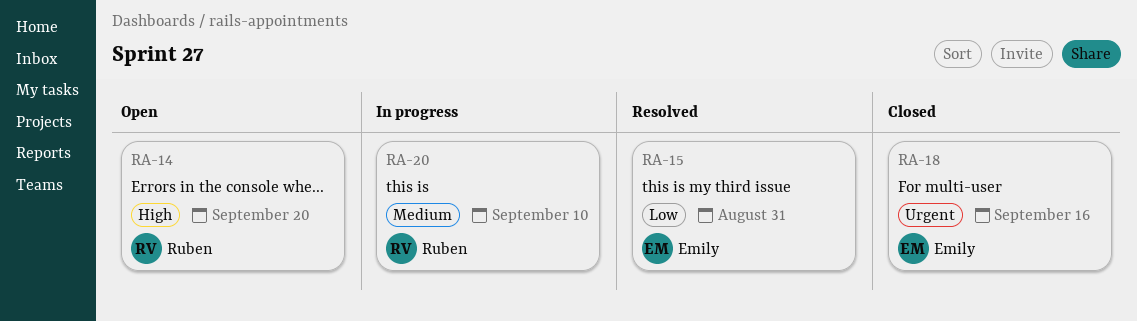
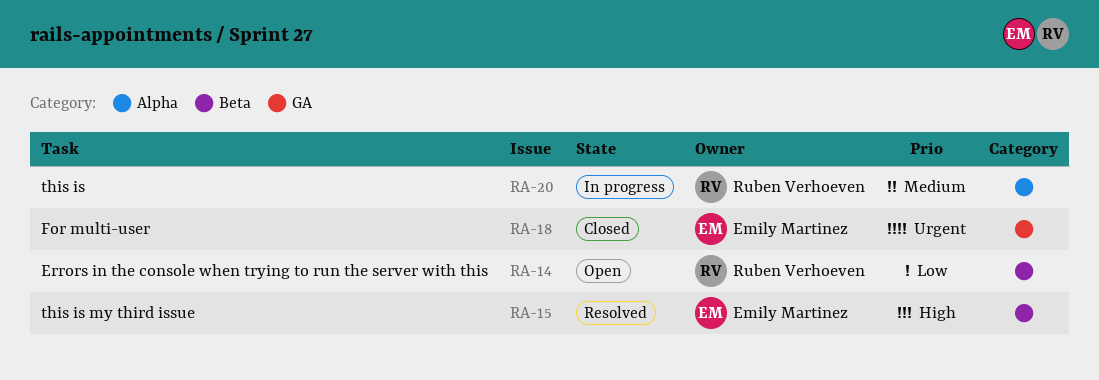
RA-14, priority: High -> Low
RA-15, priority: Low -> High

